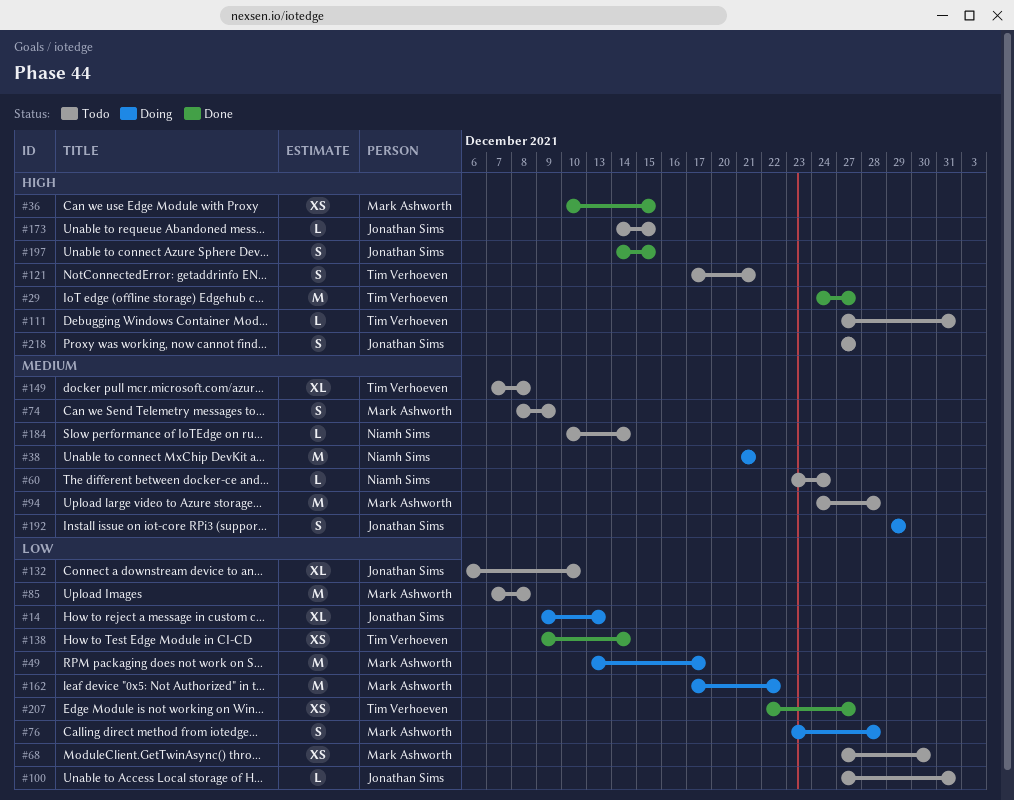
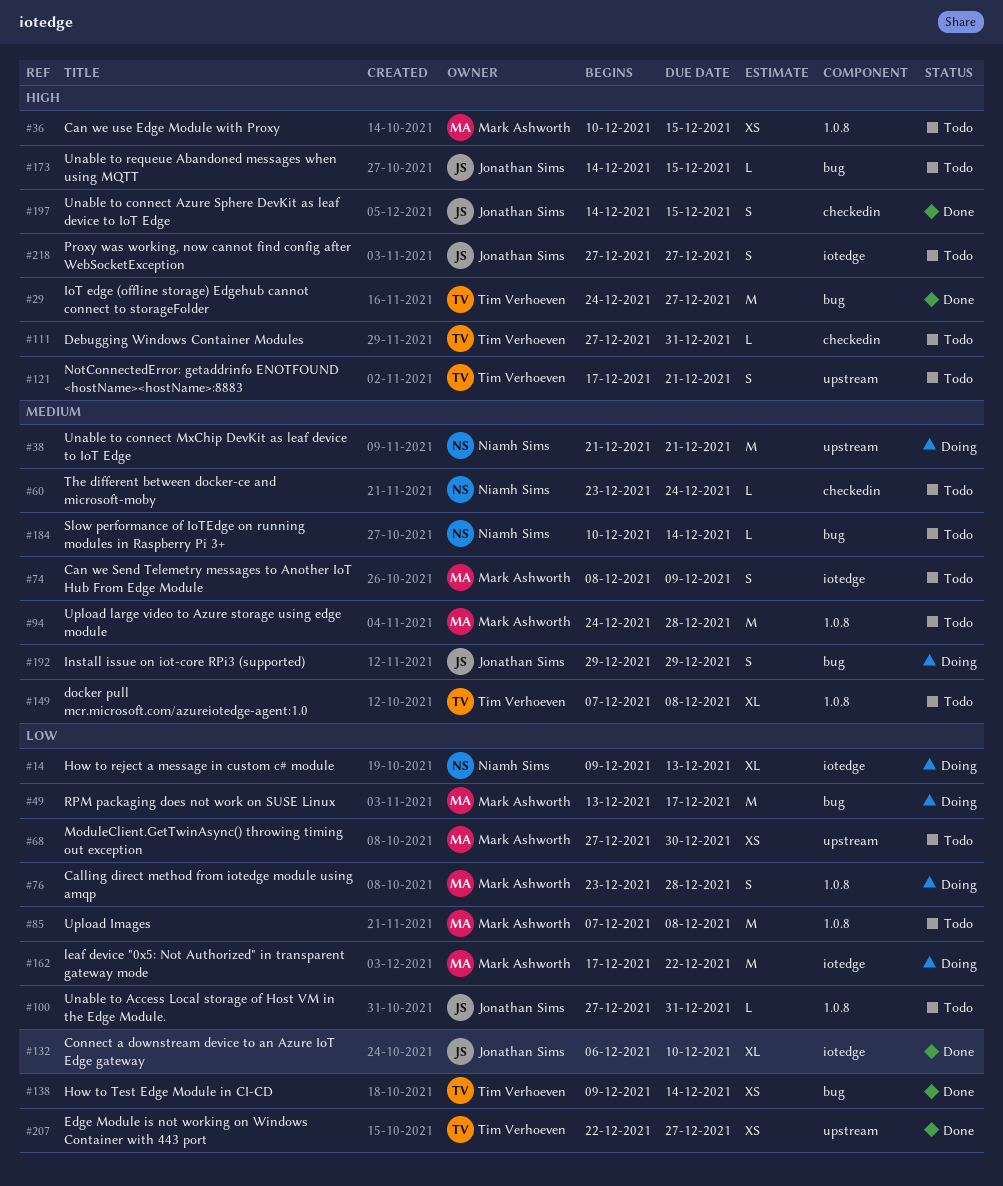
#14, owner: Jonathan Sims -> Niamh Sims
#36, status: Done -> Todo
#132, status: Todo -> Done

